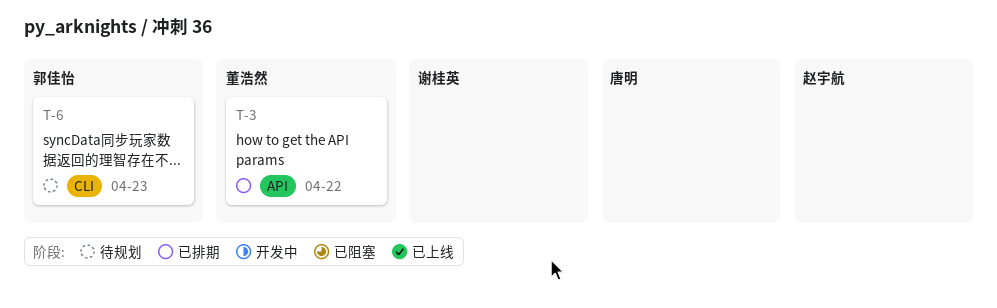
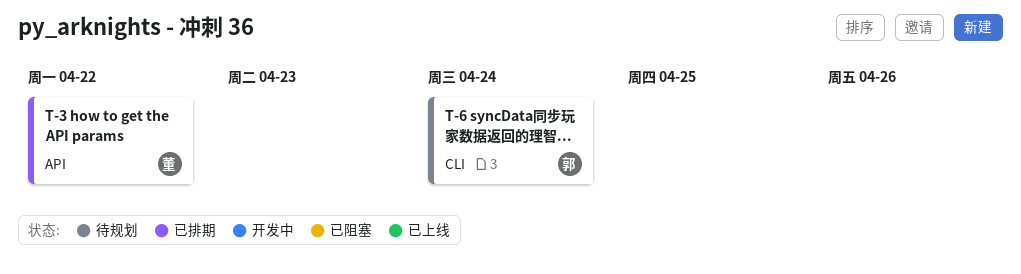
T-6, due: Apr 23 -> Apr 24

